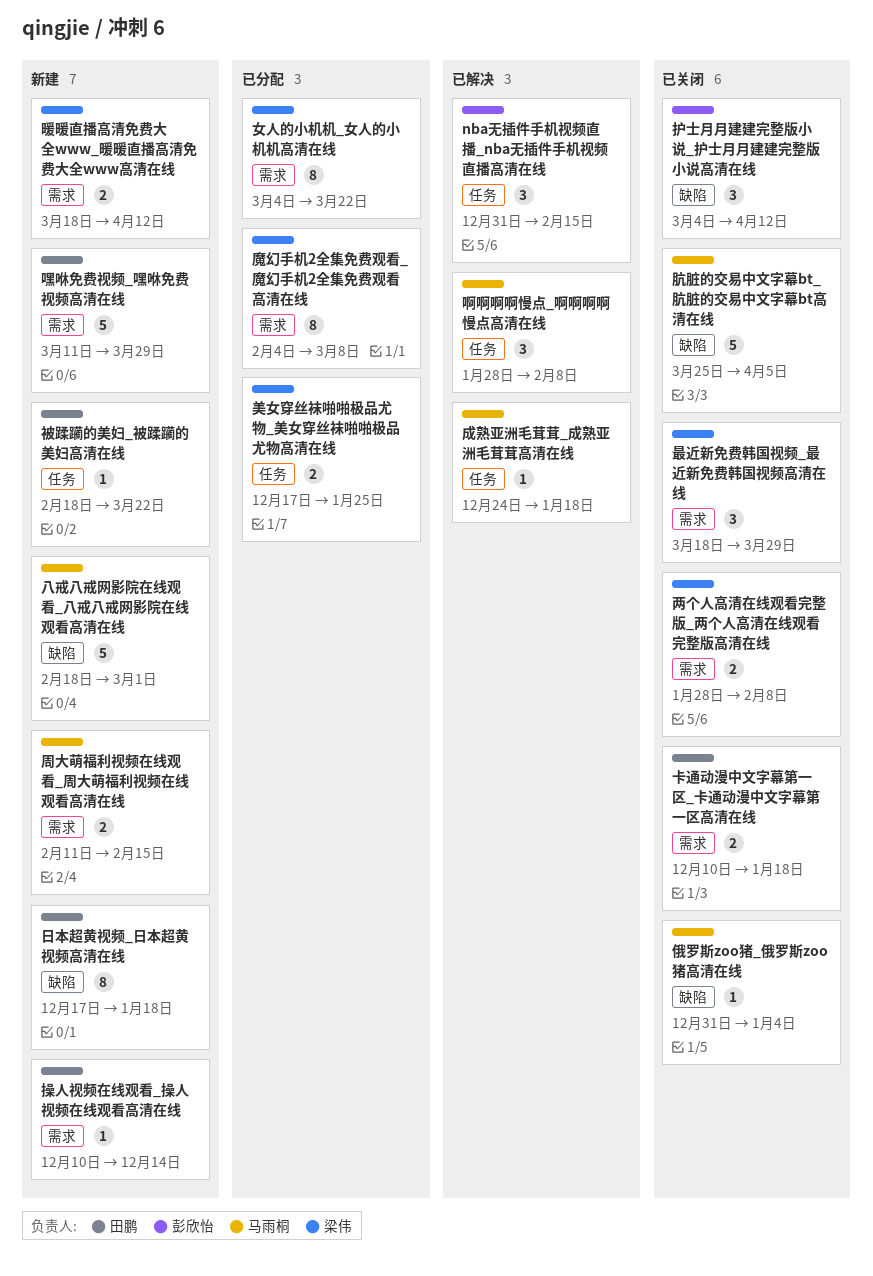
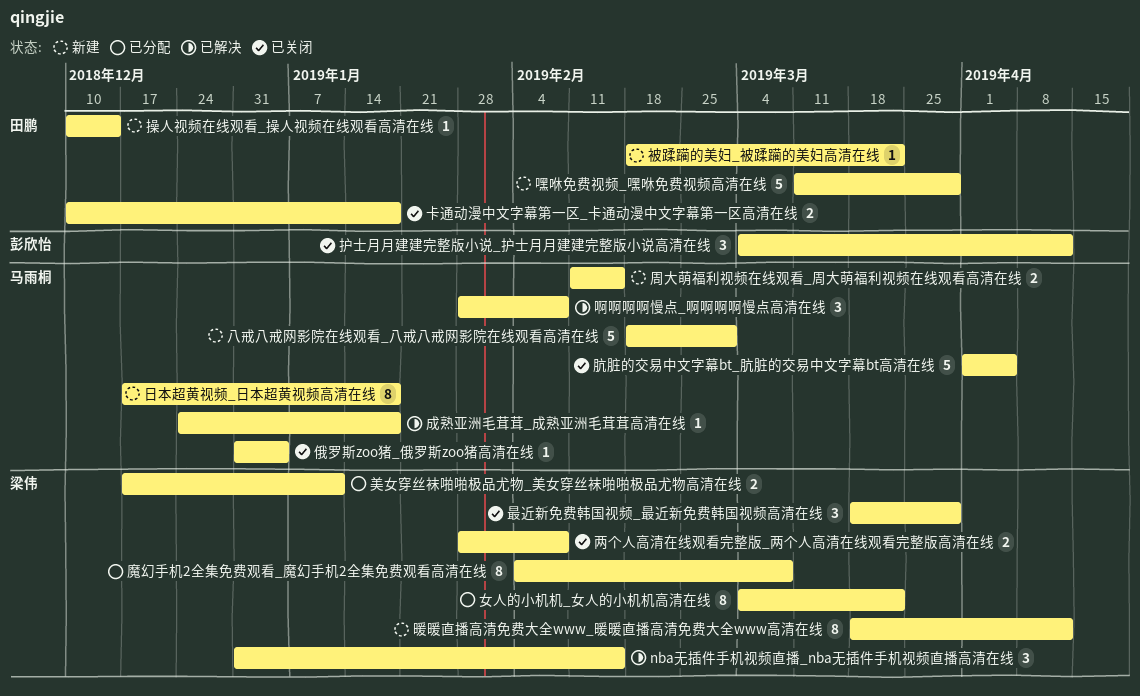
nba无插件手机视频直播_nba无插件手机视频直播高清在线, owner: 彭欣怡 -> 梁伟
日本超黄视频_日本超黄视频高清在线, owner: 田鹏 -> 马雨桐
暖暖直播高清免费大全www_暖暖直播高清免费大全www高清在线, estimate: 2 -> 8
美女穿丝袜啪啪极品尤物_美女穿丝袜啪啪极品尤物高清在线, due: Jan 25 -> Jan 11
肮脏的交易中文字幕bt_肮脏的交易中文字幕bt高清在线, start: Mar 25 -> Apr 1

